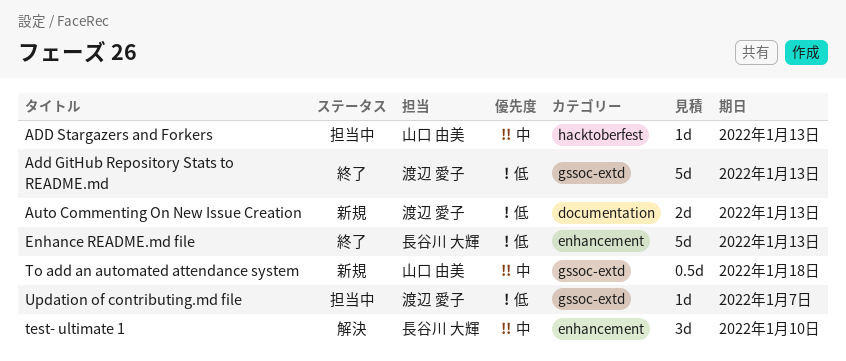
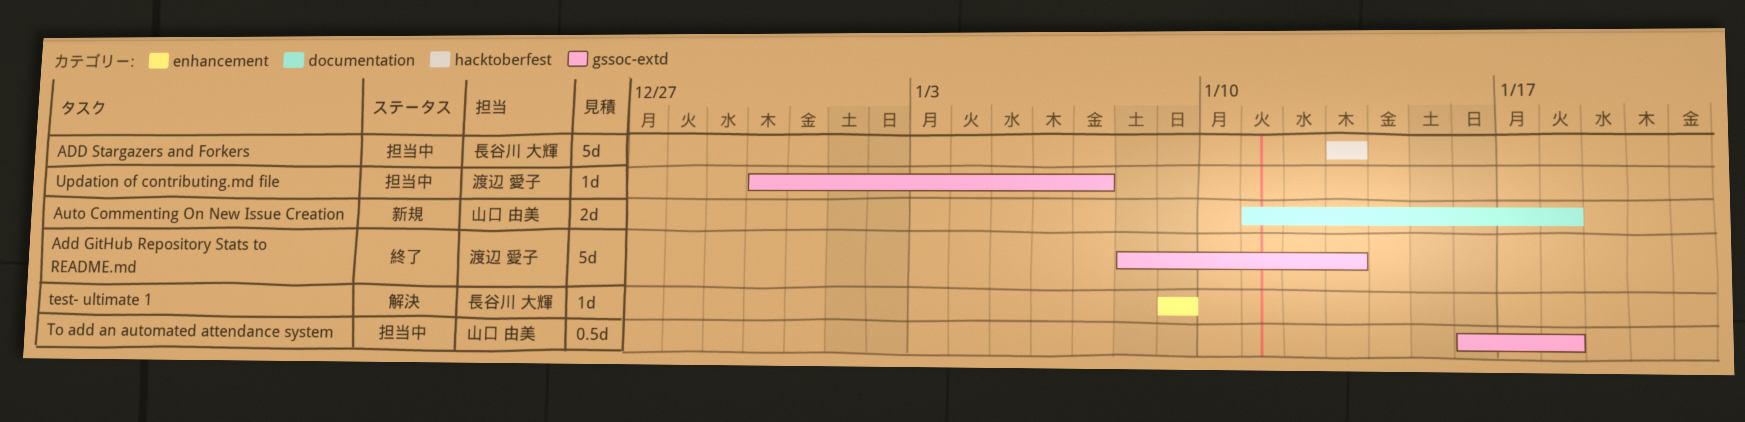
ADD Stargazers and Forkers, owner: 山口 由美 -> 長谷川 大輝
ADD Stargazers and Forkers, estimate: 1d -> 5d
Auto Commenting On New Issue Creation, owner: 渡辺 愛子 -> 山口 由美
Auto Commenting On New Issue Creation, due: Jan 13 -> Jan 18
Enhance README.md file: present -> none
test- ultimate 1, estimate: 3d -> 1d
test- ultimate 1, due: Jan 10 -> Jan 9
To add an automated attendance system, status: 新規 -> 担当中

